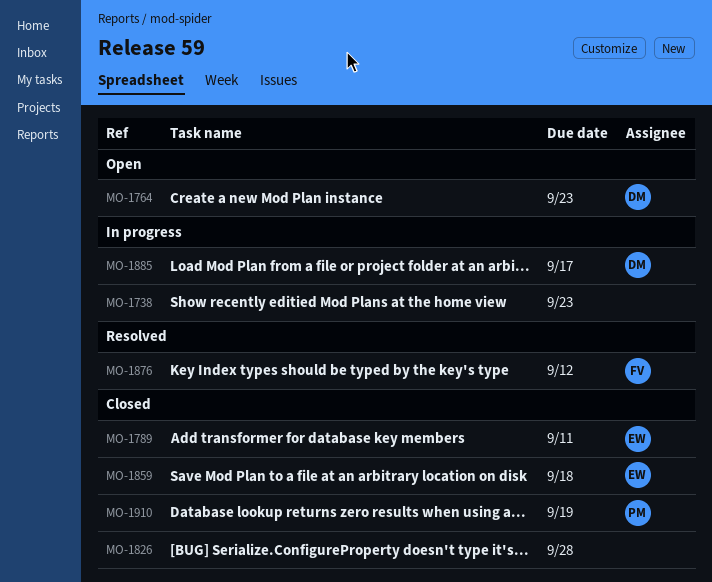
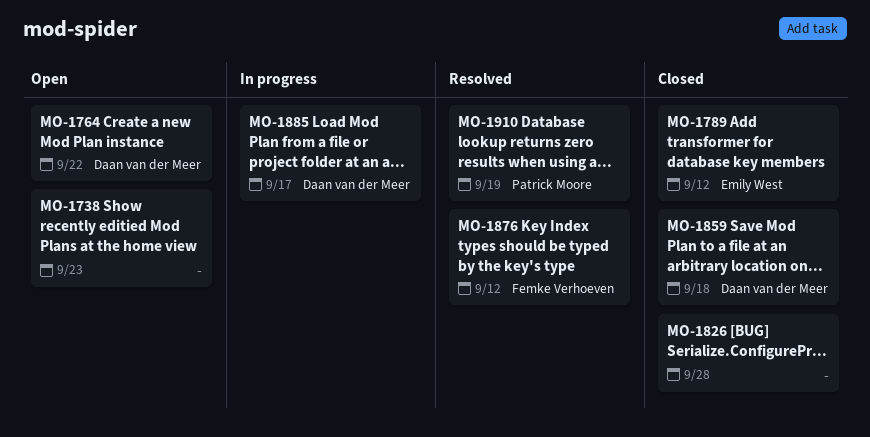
MO-1738, status: In progress -> Open
MO-1764, due: Sep 23 -> Sep 22
MO-1789, due: Sep 11 -> Sep 12
MO-1859, owner: Emily West -> Daan van der Meer
MO-1910, status: Closed -> Resolved

